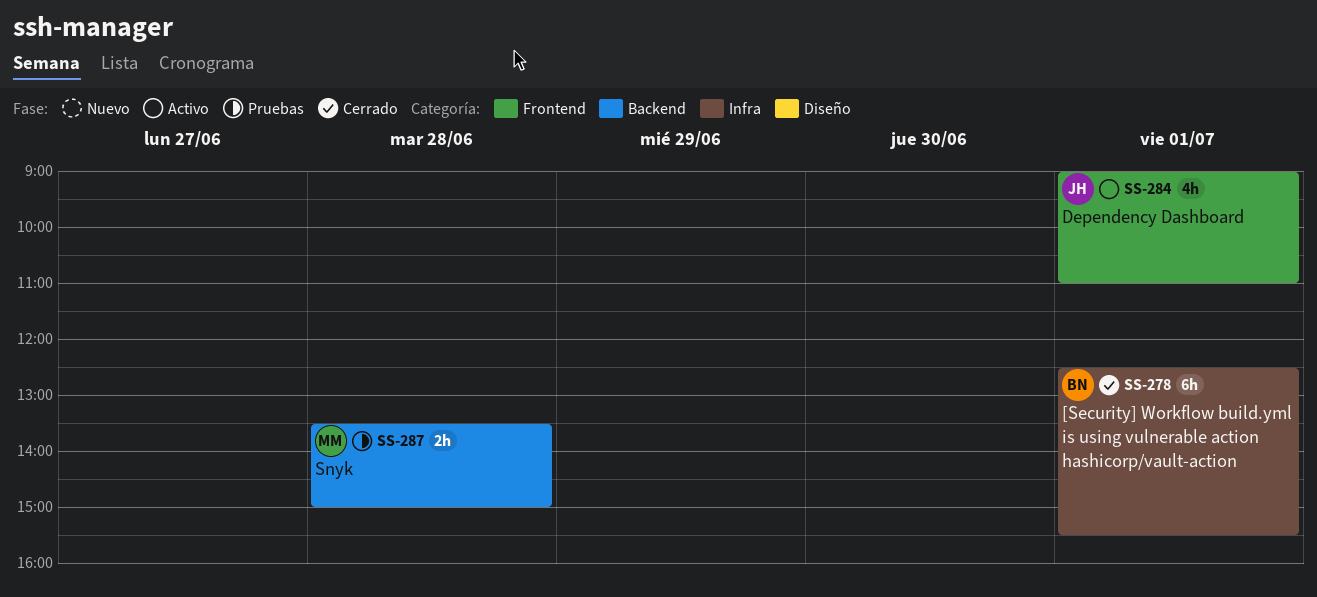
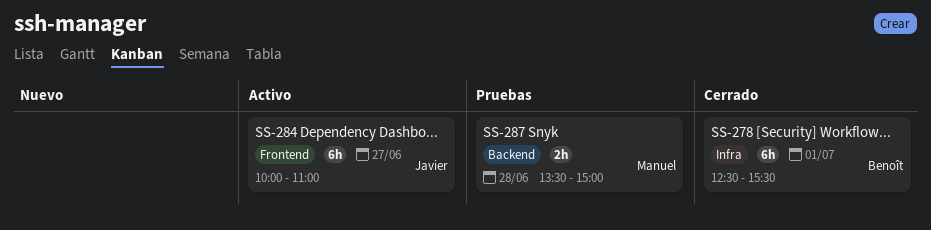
SS-284, estimate: 4h -> 6h
SS-284, day: Jul 1 -> Jun 27
SS-284, begins: 09:00 -> 10:00

